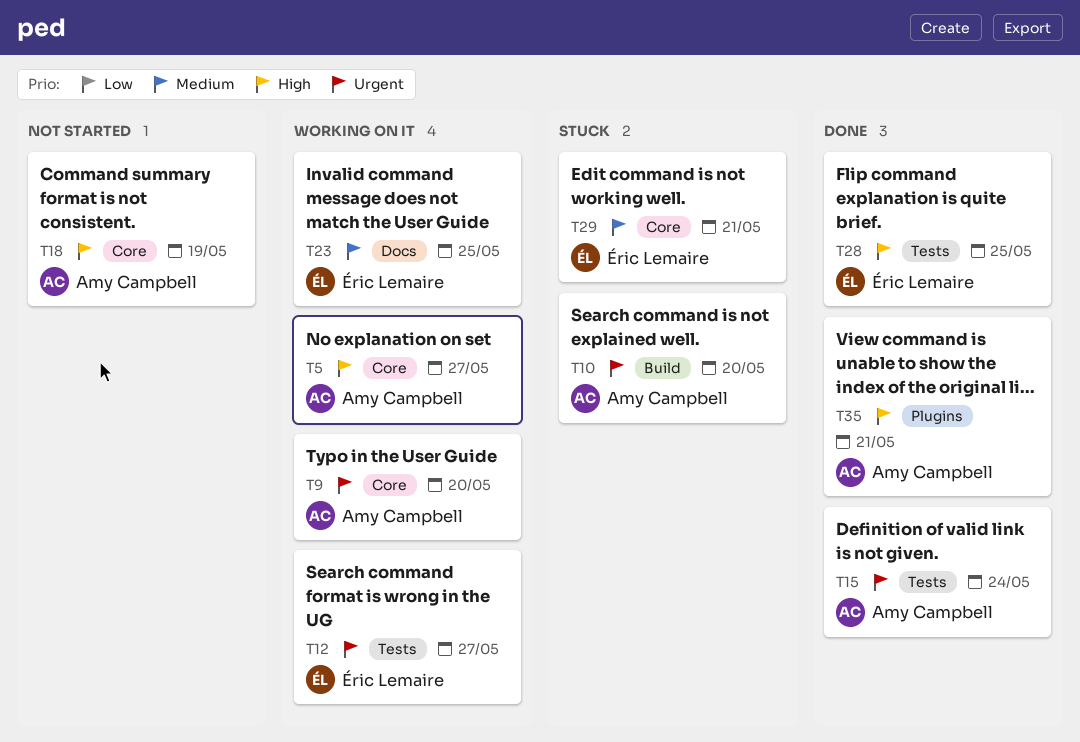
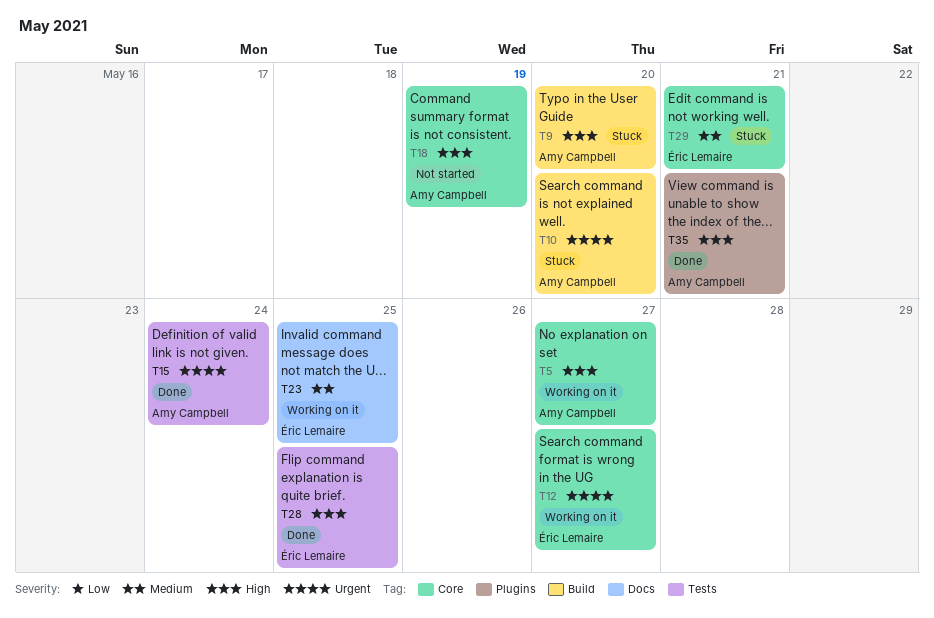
T9, status: Working on it -> Stuck
T9, priority: Urgent -> High
T9, label: Core -> Build
T12, label: Tests -> Core

